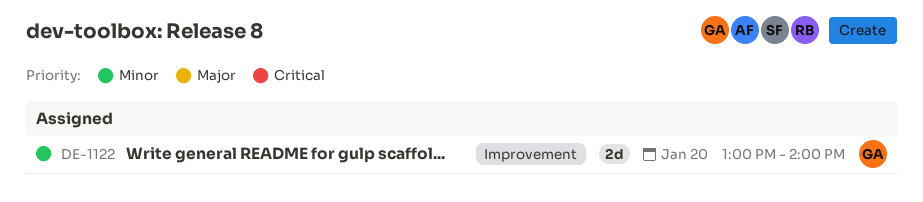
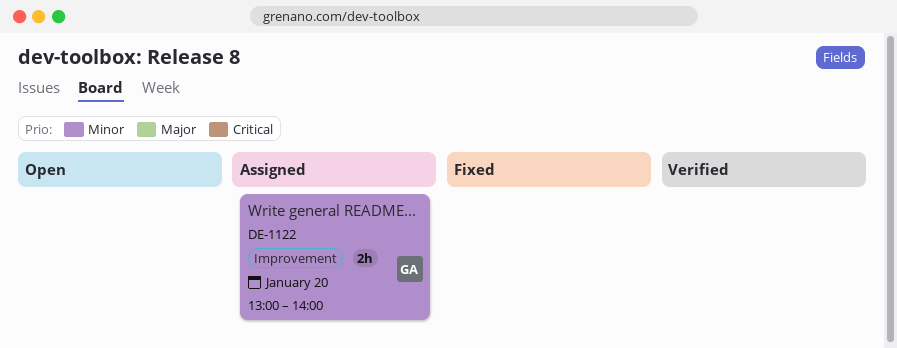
DE-1122, estimate: 2d -> 2h

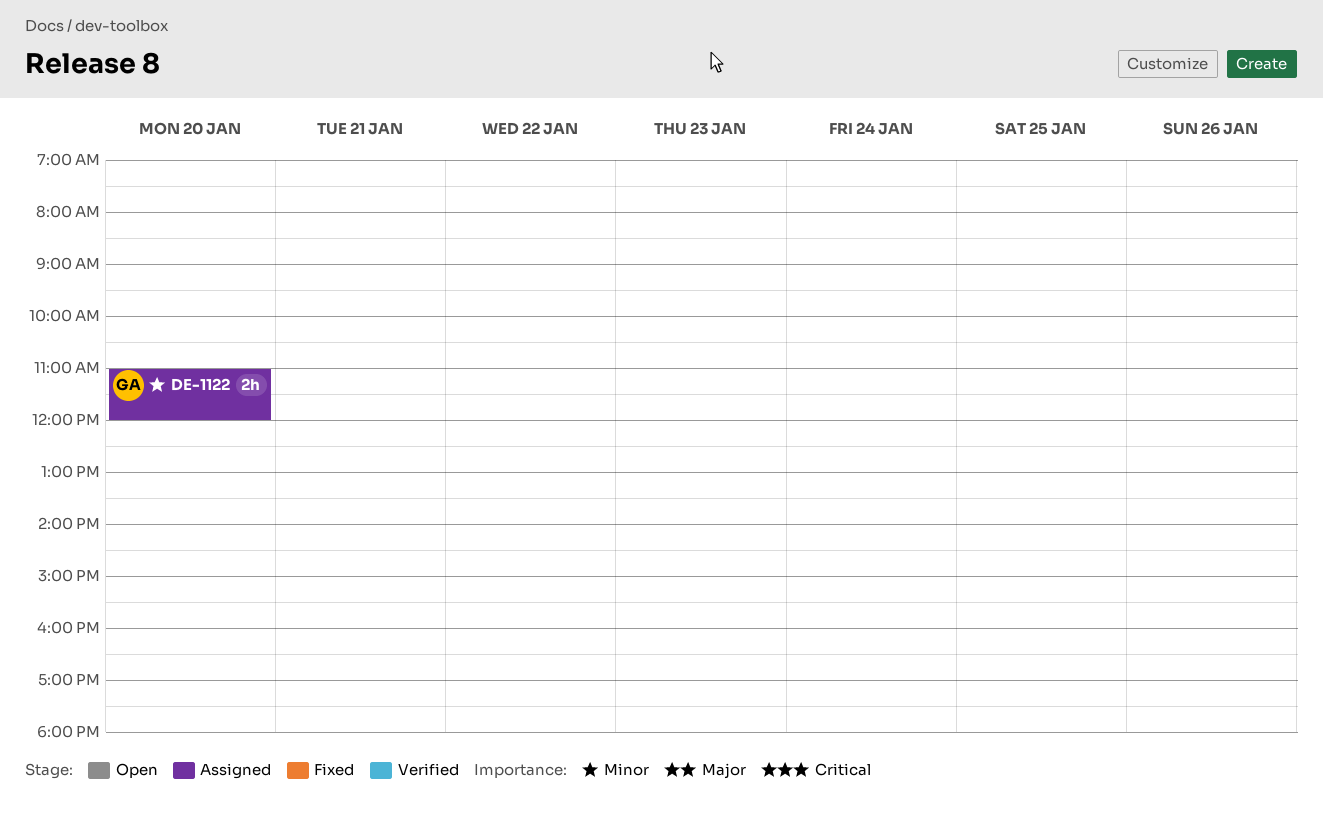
DE-1122, begins: 13:00 -> 11:00
DE-1122, ends: 14:00 -> 12:00

